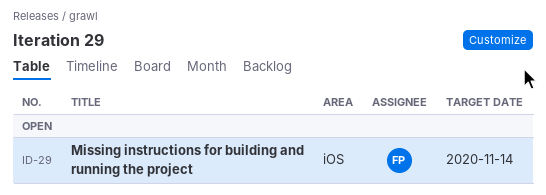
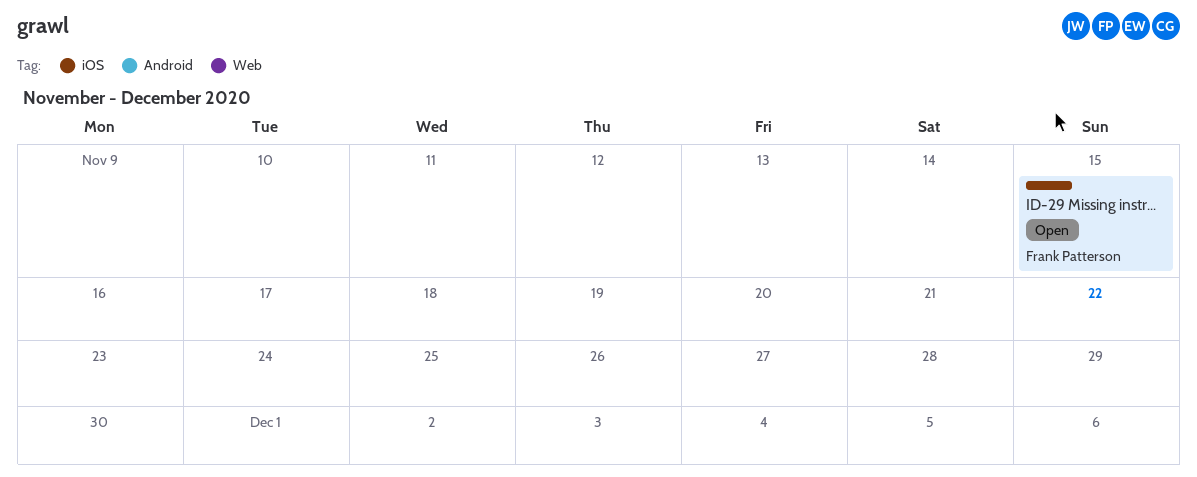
ID-29, due: Nov 14 -> Nov 15

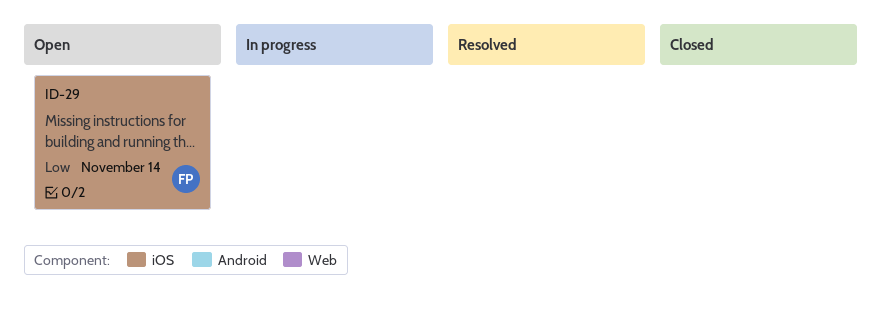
ID-29, due: Nov 15 -> Nov 14

